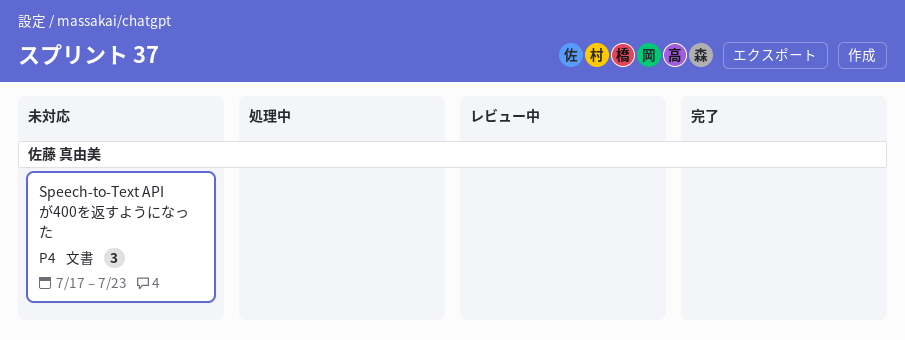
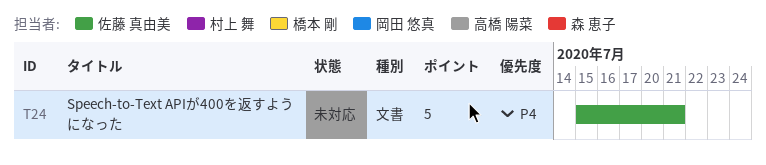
Speech-to-Text APIが400を返すようになった, estimate: 3 -> 5
Speech-to-Text APIが400を返すようになった, start: Jul 17 -> Jul 15
Speech-to-Text APIが400を返すようになった, due: Jul 23 -> Jul 21

